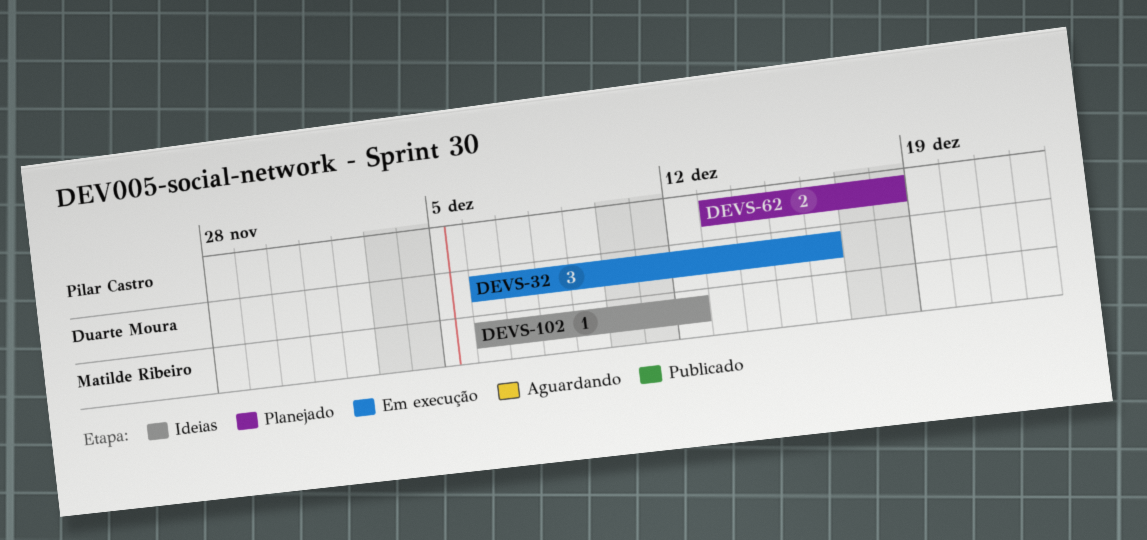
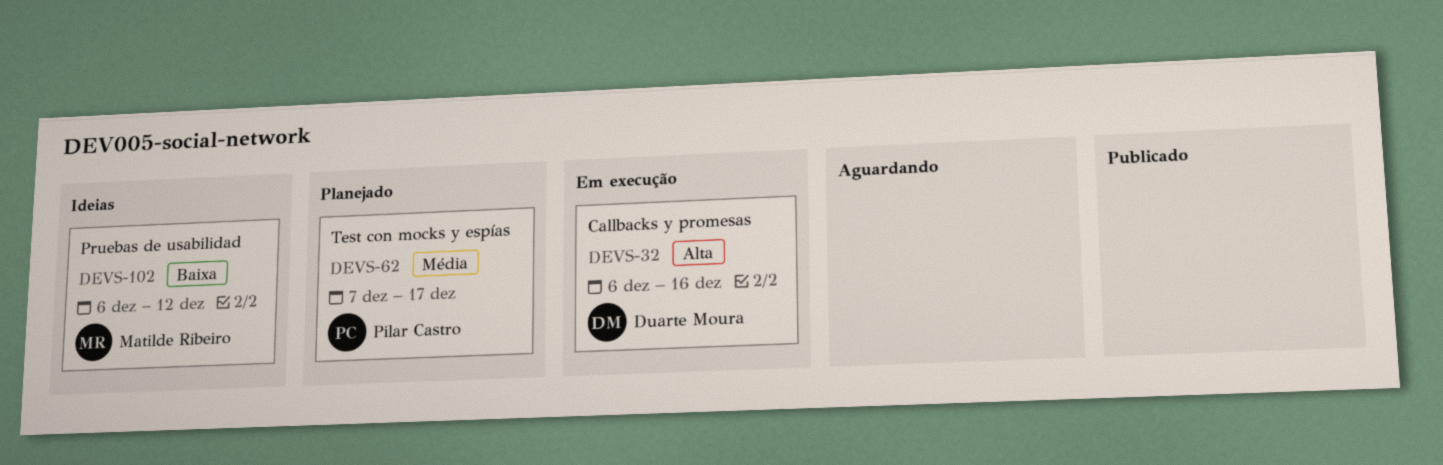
DEVS-62, start: Dec 13 -> Dec 7
DEVS-62, due: Dec 18 -> Dec 17

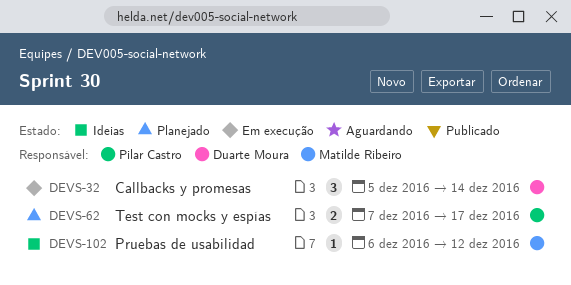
DEVS-32, start: Dec 6 -> Dec 5
DEVS-32, due: Dec 16 -> Dec 14

